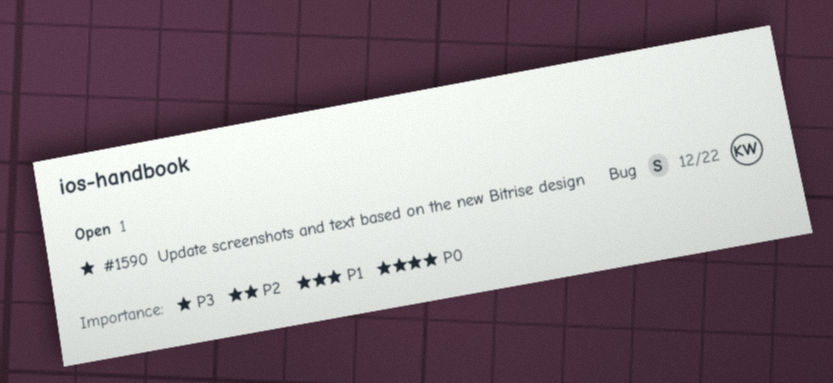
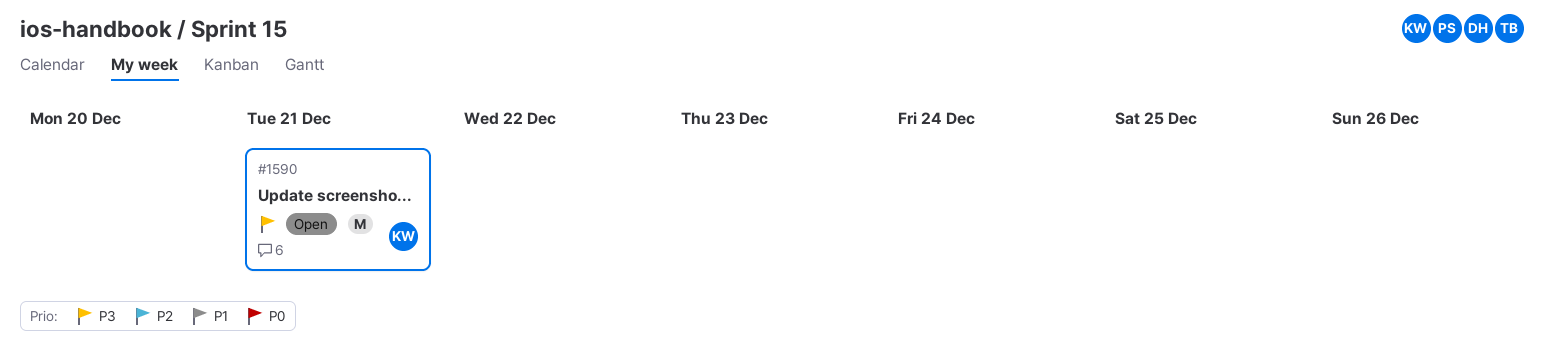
#1590, estimate: S -> M
#1590, due: Dec 22 -> Dec 21

